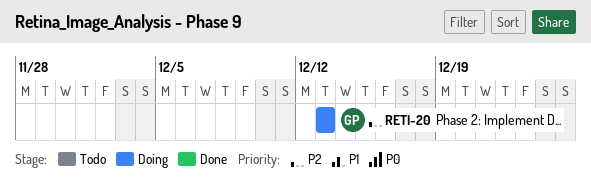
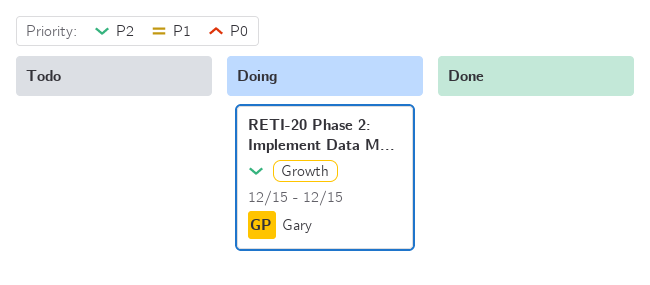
RETI-20, start: Dec 13 -> Dec 15
RETI-20, due: Dec 13 -> Dec 15

